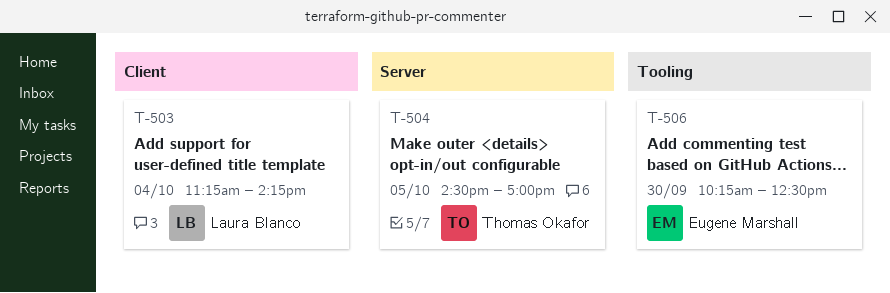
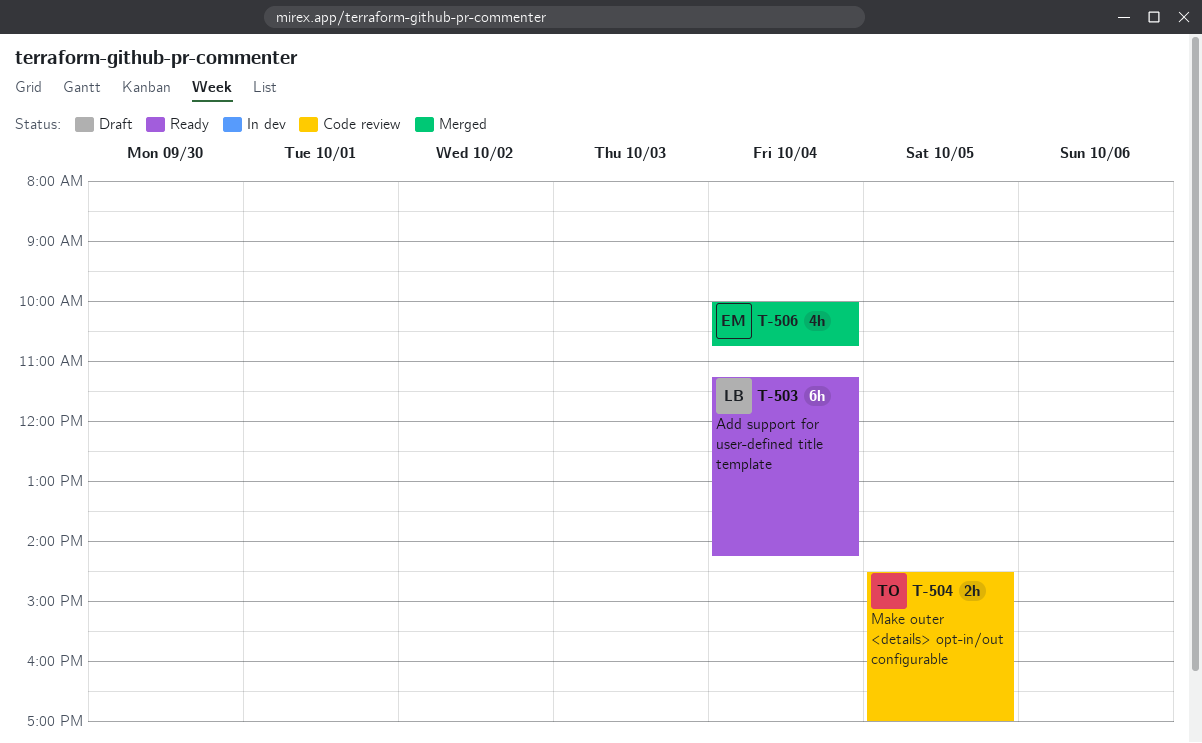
T-506, day: Sep 30 -> Oct 4
T-506, begins: 10:15 -> 10:00
T-506, ends: 12:30 -> 10:45

